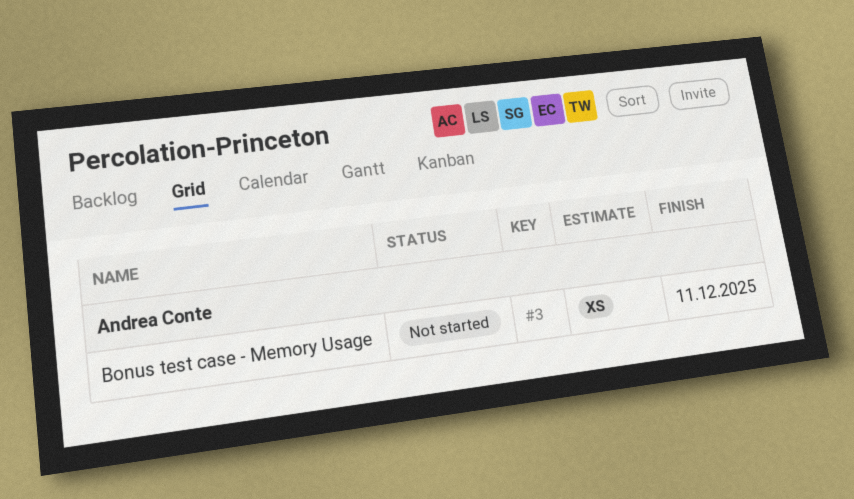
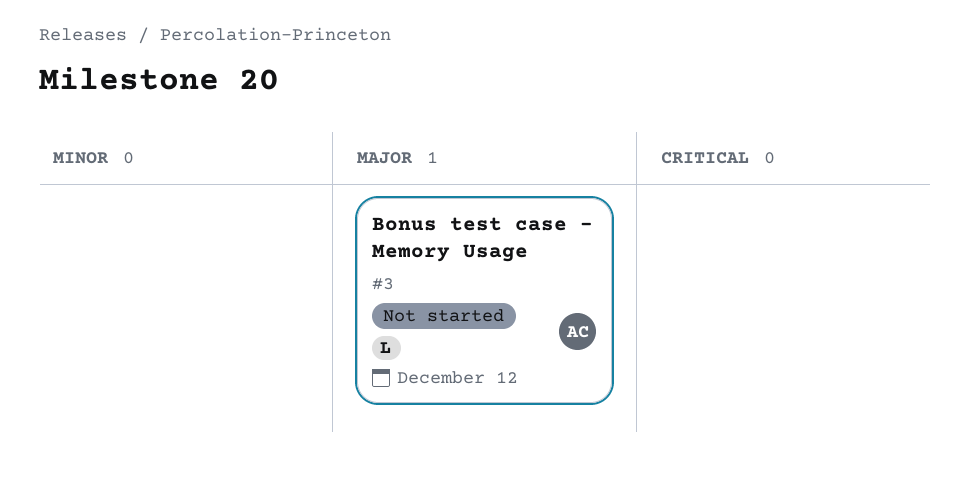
#3, estimate: XS -> L
#3, due: Dec 11 -> Dec 12

